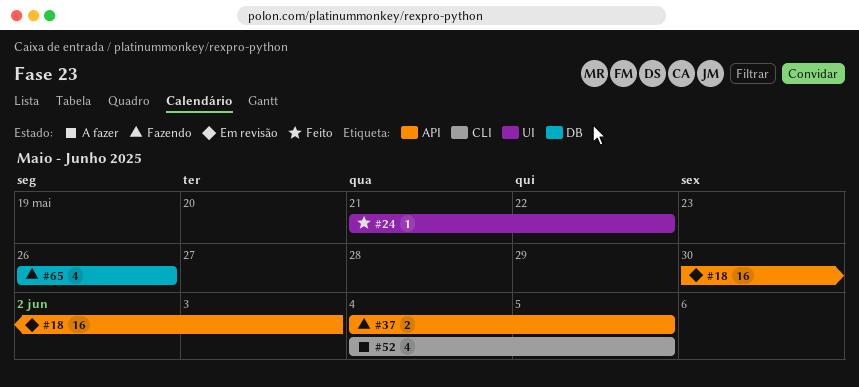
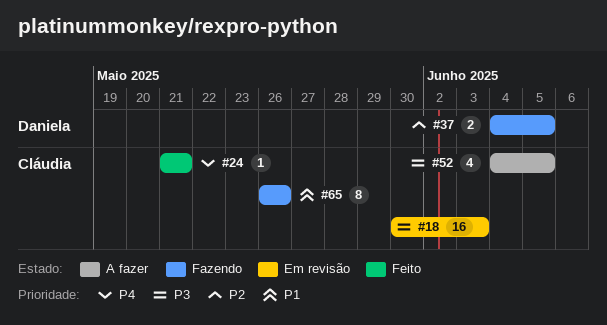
#24, due: May 22 -> May 21
#65, estimate: 4 -> 8

